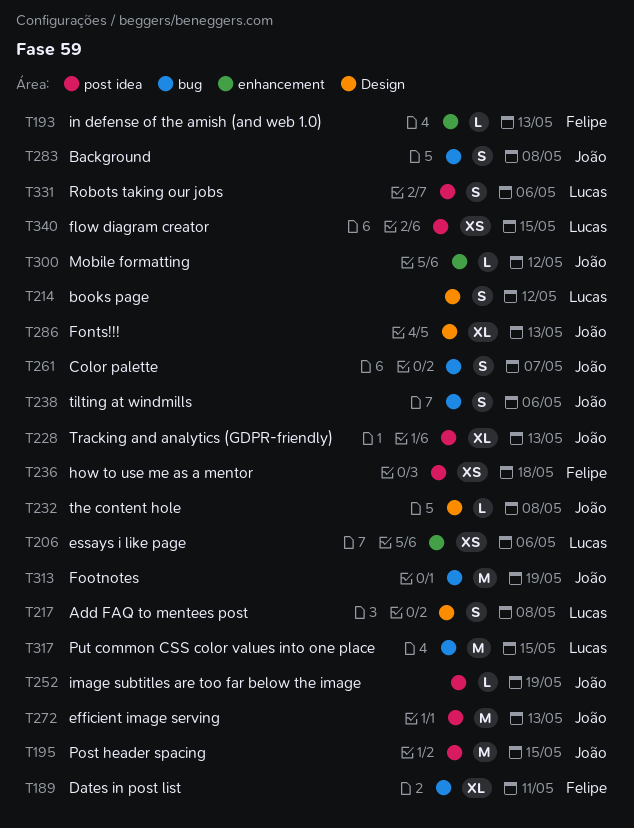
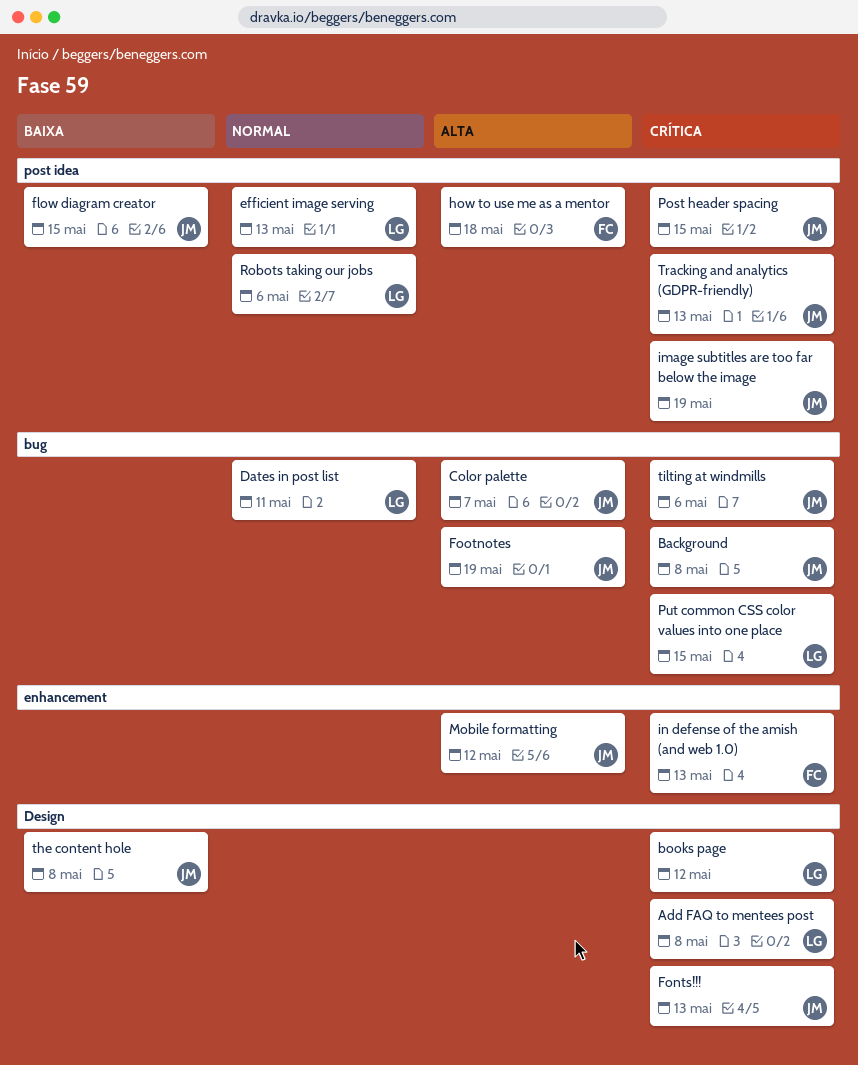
Dates in post list, owner: Felipe -> Lucas
efficient image serving, owner: João -> Lucas
essays i like page: present -> none
flow diagram creator, owner: Lucas -> João

